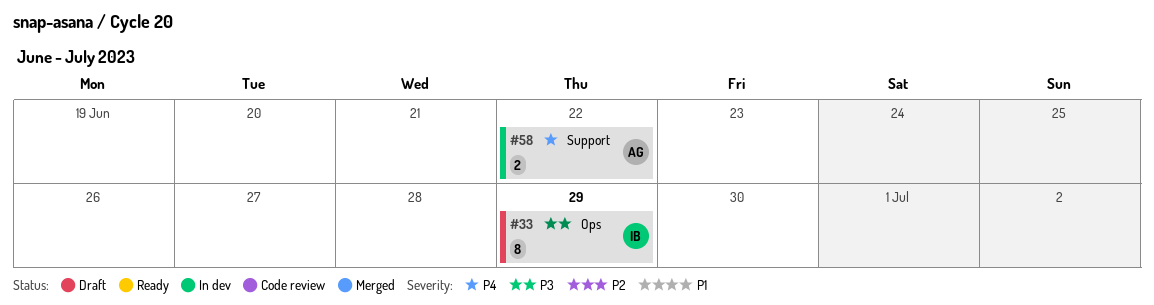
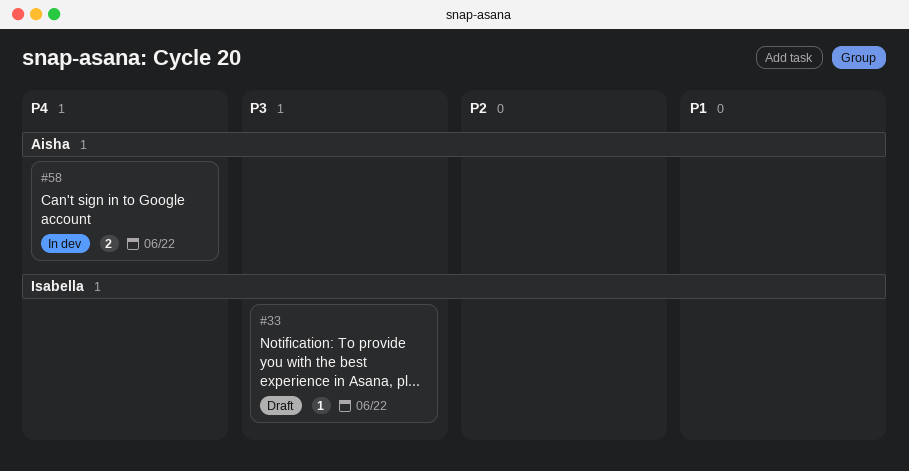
#33, estimate: 8 -> 1
#33, due: Jun 29 -> Jun 22

